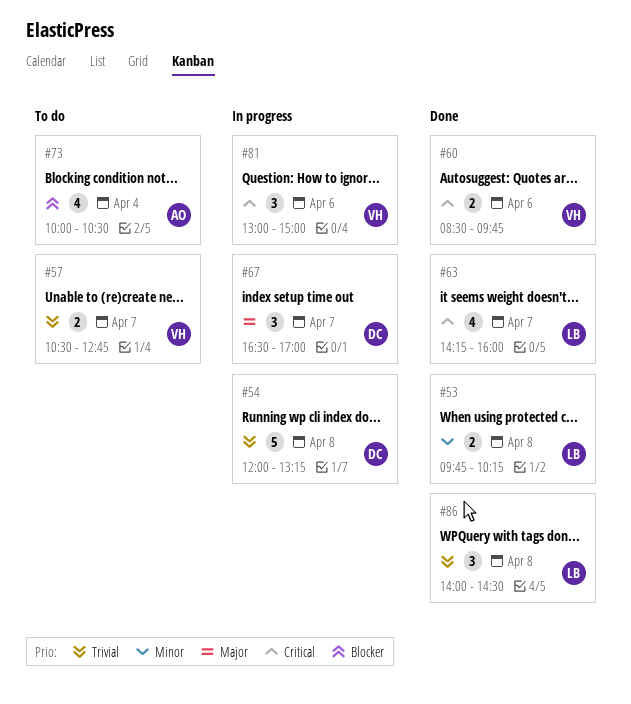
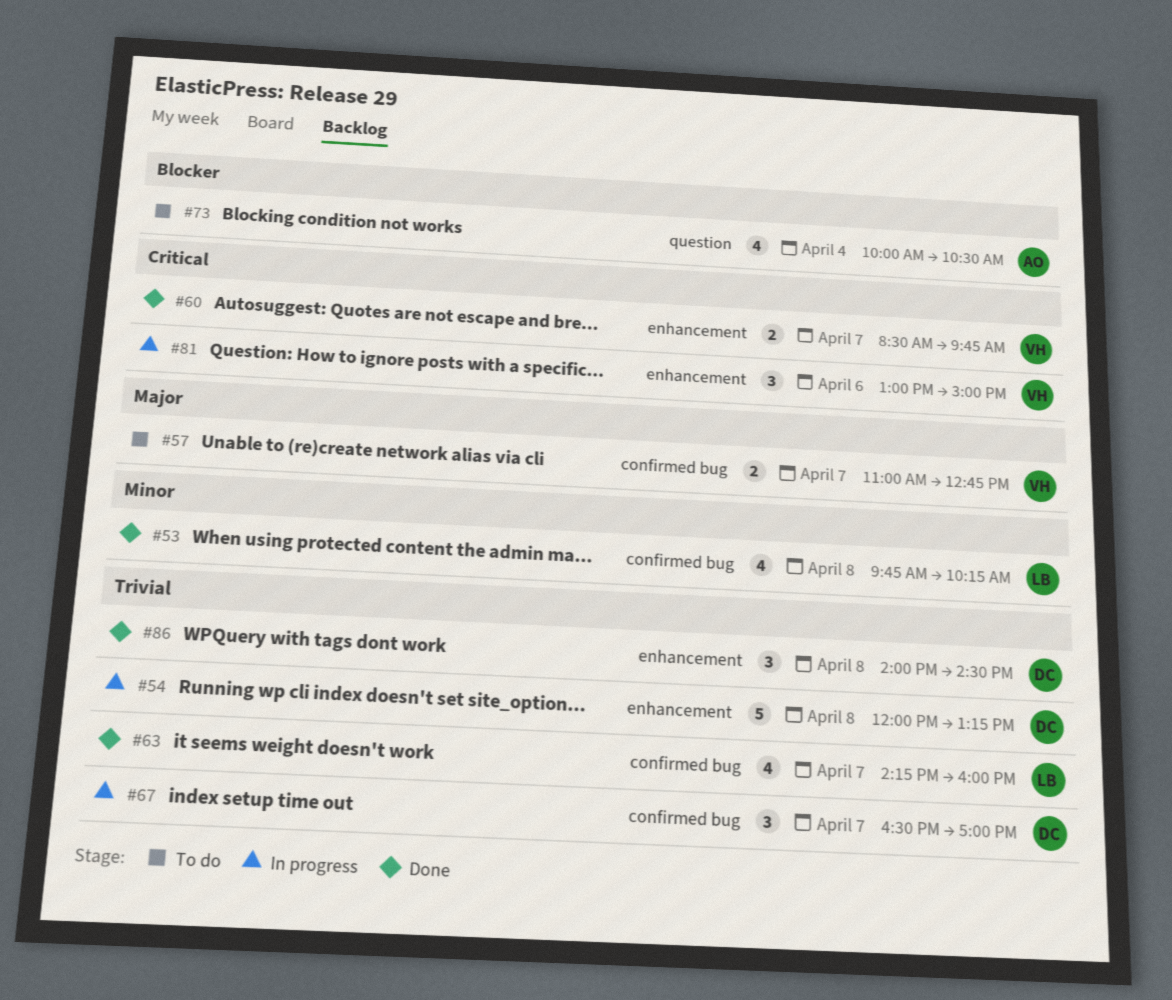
#53, estimate: 2 -> 4
#57, priority: Trivial -> Major
#57, begins: 10:30 -> 11:00
#60, day: Apr 6 -> Apr 7
#63, priority: Critical -> Trivial
#67, priority: Major -> Trivial
#86, owner: LB -> DC

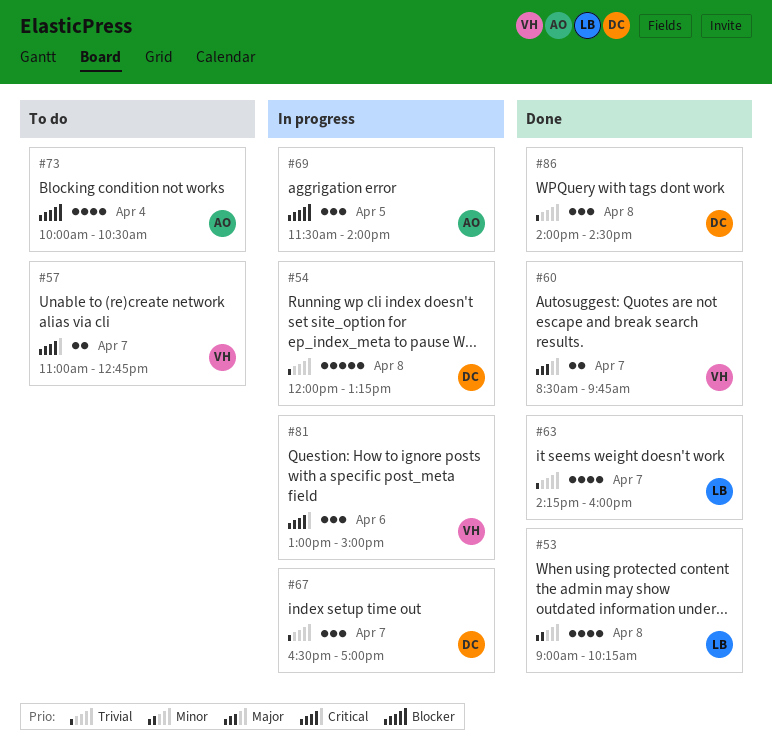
#53, begins: 09:45 -> 09:00
#57, priority: Major -> Critical
#60, priority: Critical -> Major
#69: none -> present

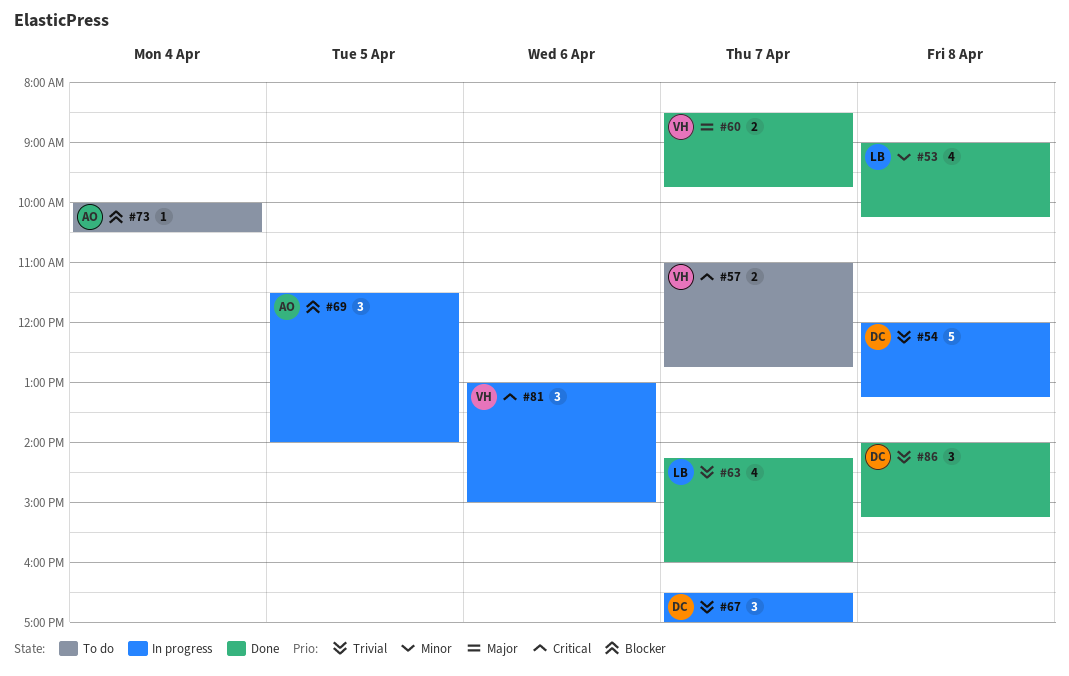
#73, estimate: 4 -> 1
#86, ends: 14:30 -> 15:15

